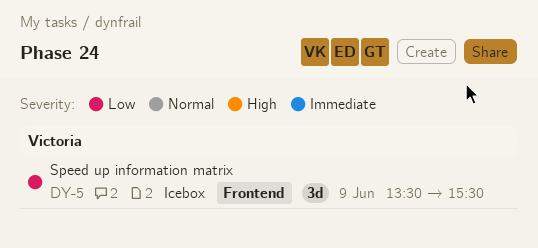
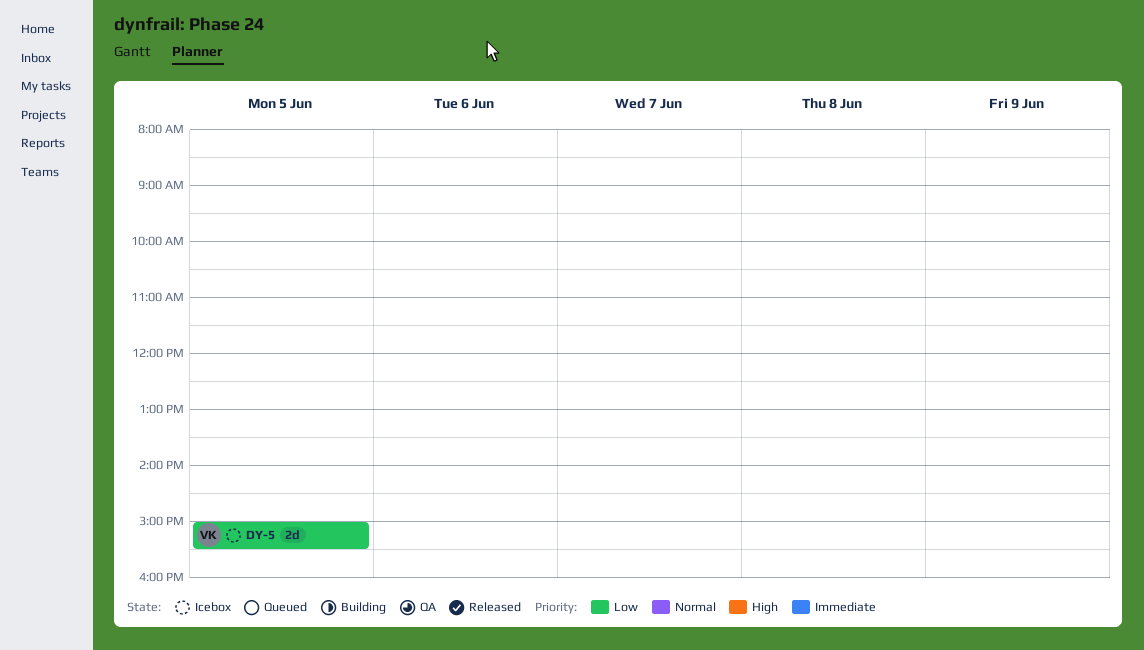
DY-5, estimate: 3d -> 2d
DY-5, day: Jun 9 -> Jun 5
DY-5, begins: 13:30 -> 15:00

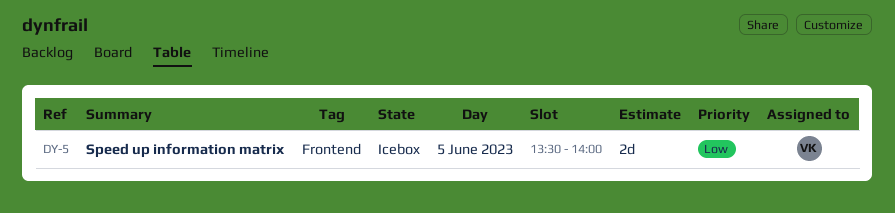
DY-5, begins: 15:00 -> 13:30
DY-5, ends: 15:30 -> 14:00

